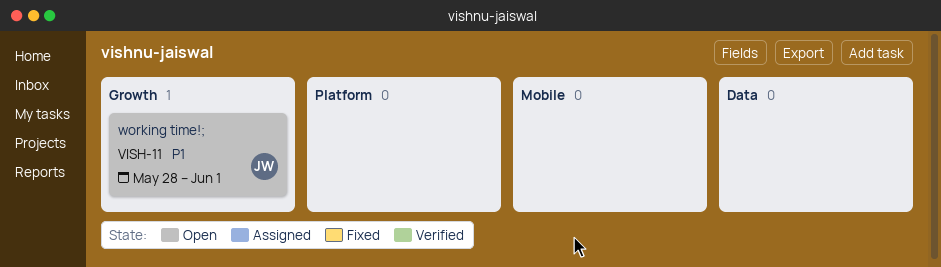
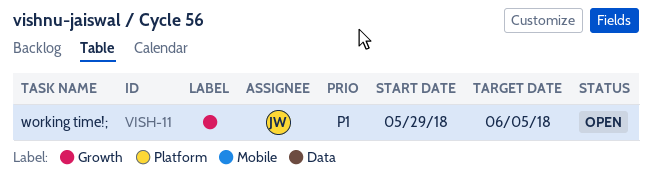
VISH-11, start: May 28 -> May 29
VISH-11, due: Jun 1 -> Jun 5

